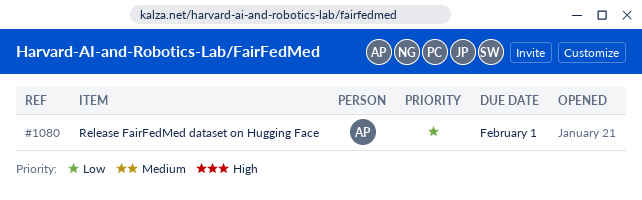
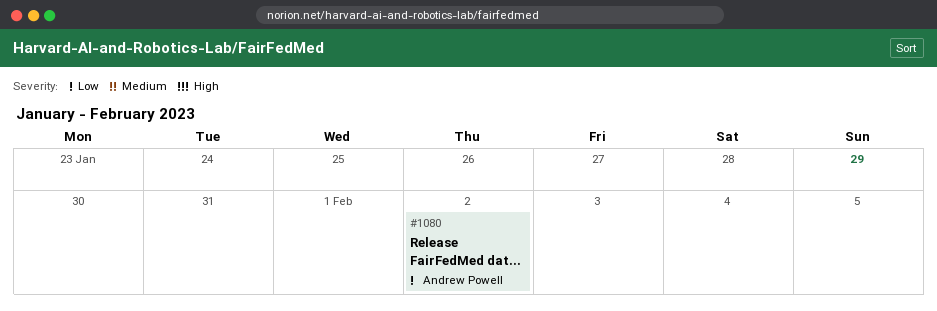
#1080, due: Feb 1 -> Feb 2

